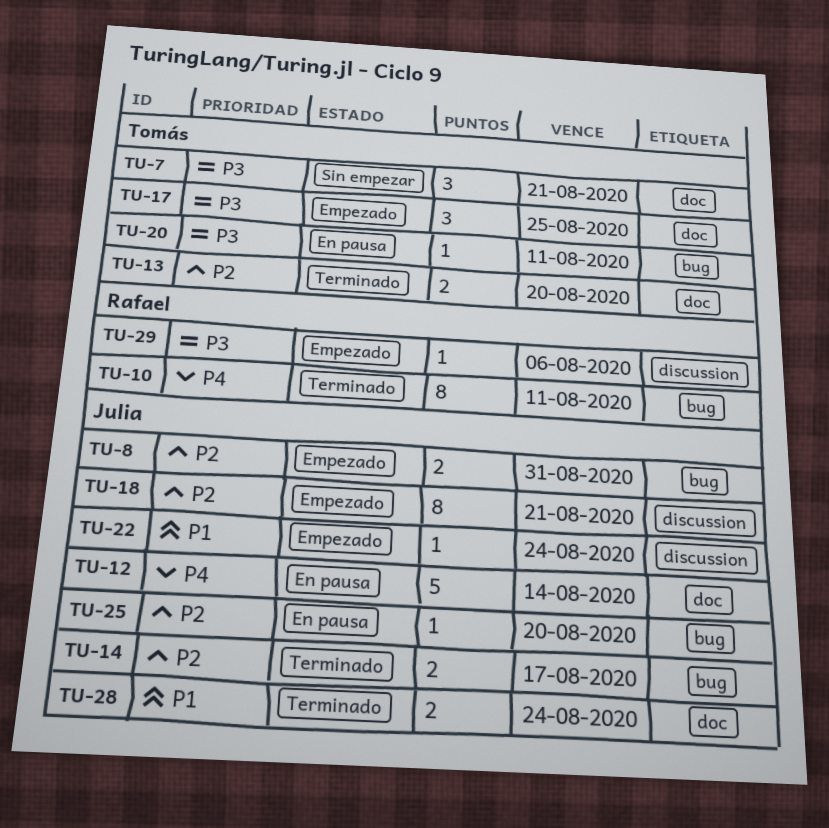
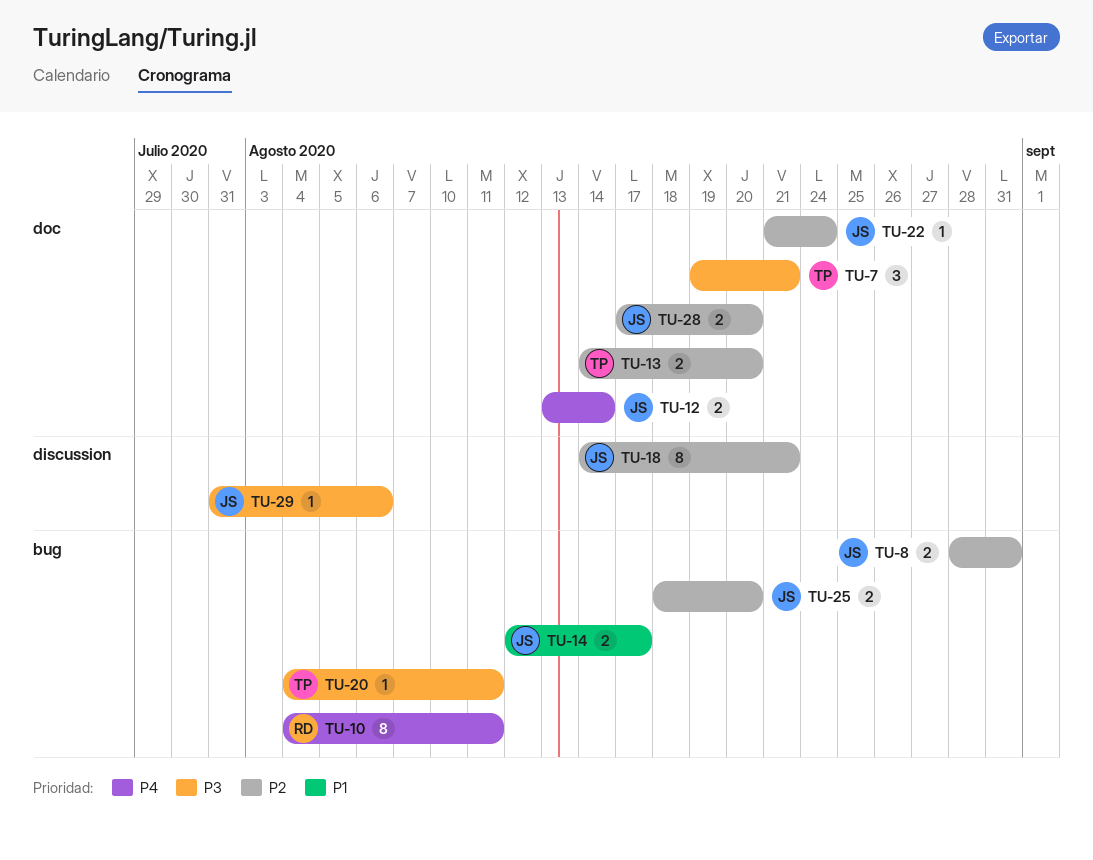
TU-12, estimate: 5 -> 2
TU-14, priority: P2 -> P1
TU-17: present -> none
TU-22, priority: P1 -> P2
TU-22, label: discussion -> doc
TU-25, estimate: 1 -> 2
TU-28, priority: P1 -> P2
TU-28, due: Aug 24 -> Aug 20
TU-29, owner: Rafael -> Julia

